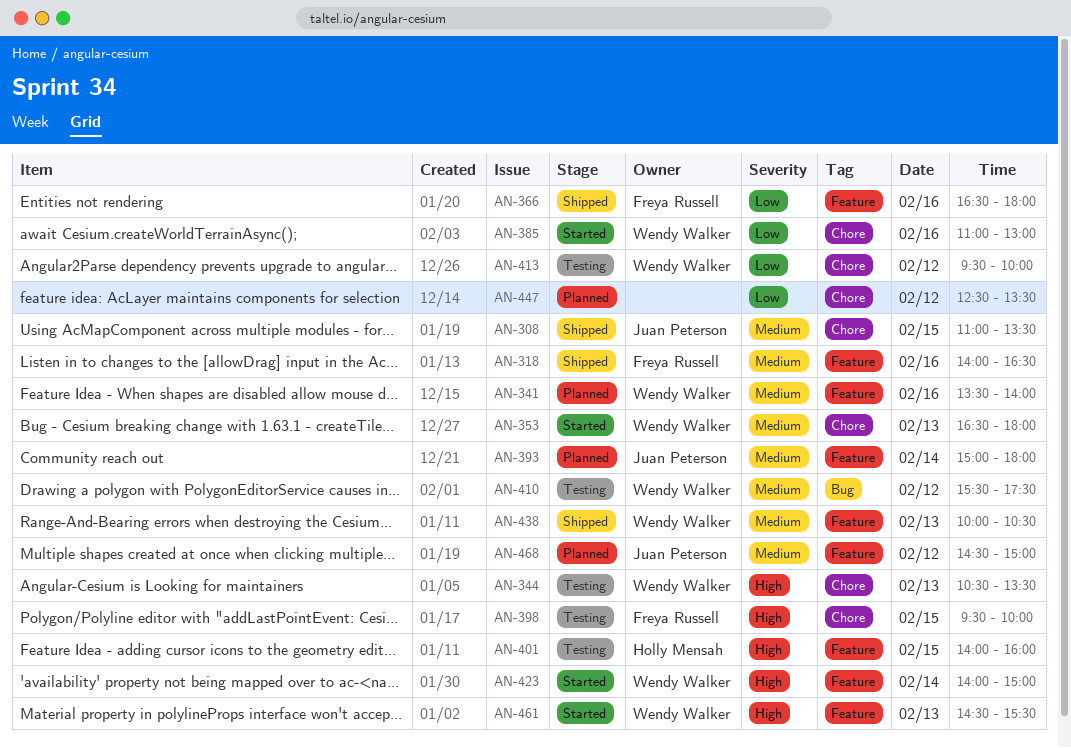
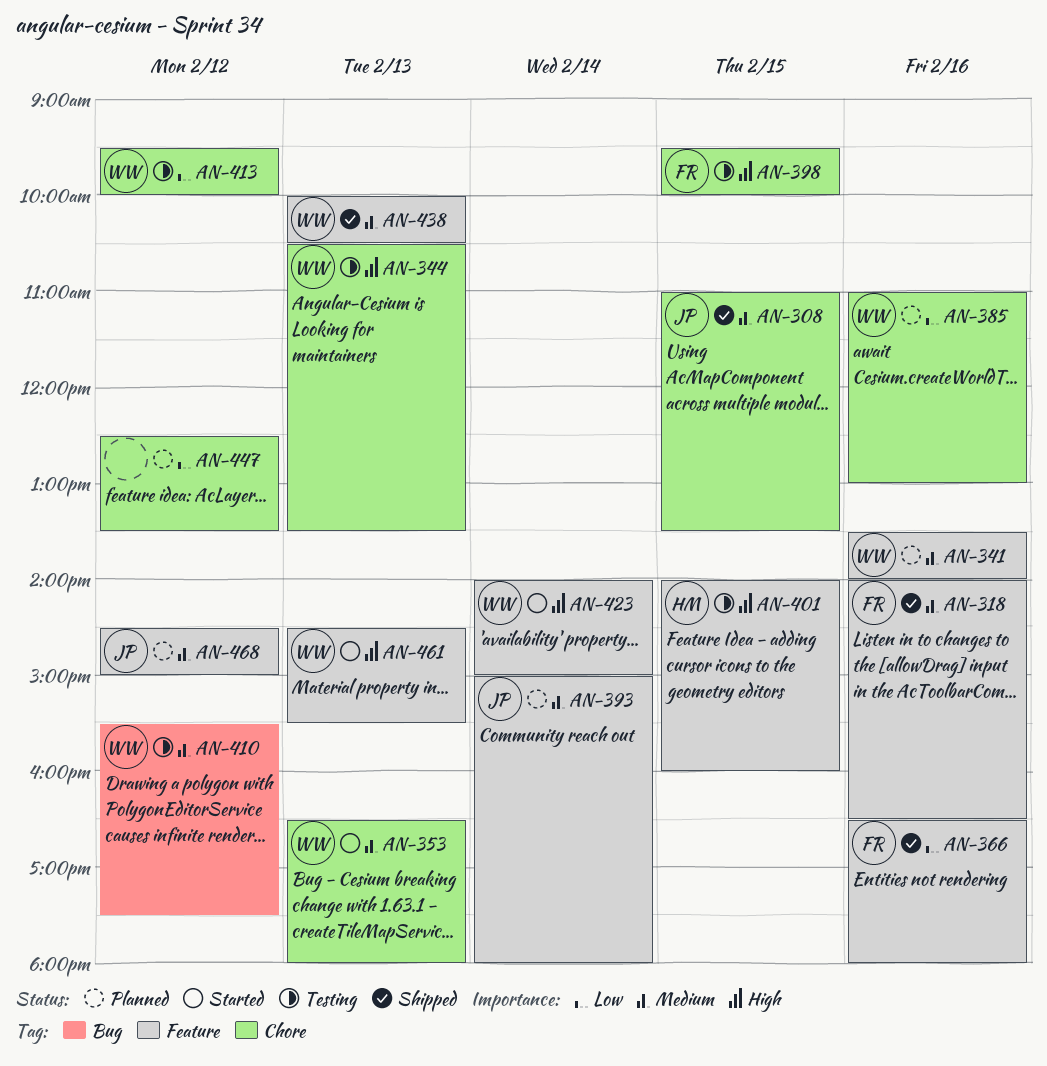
AN-385, status: Started -> Planned

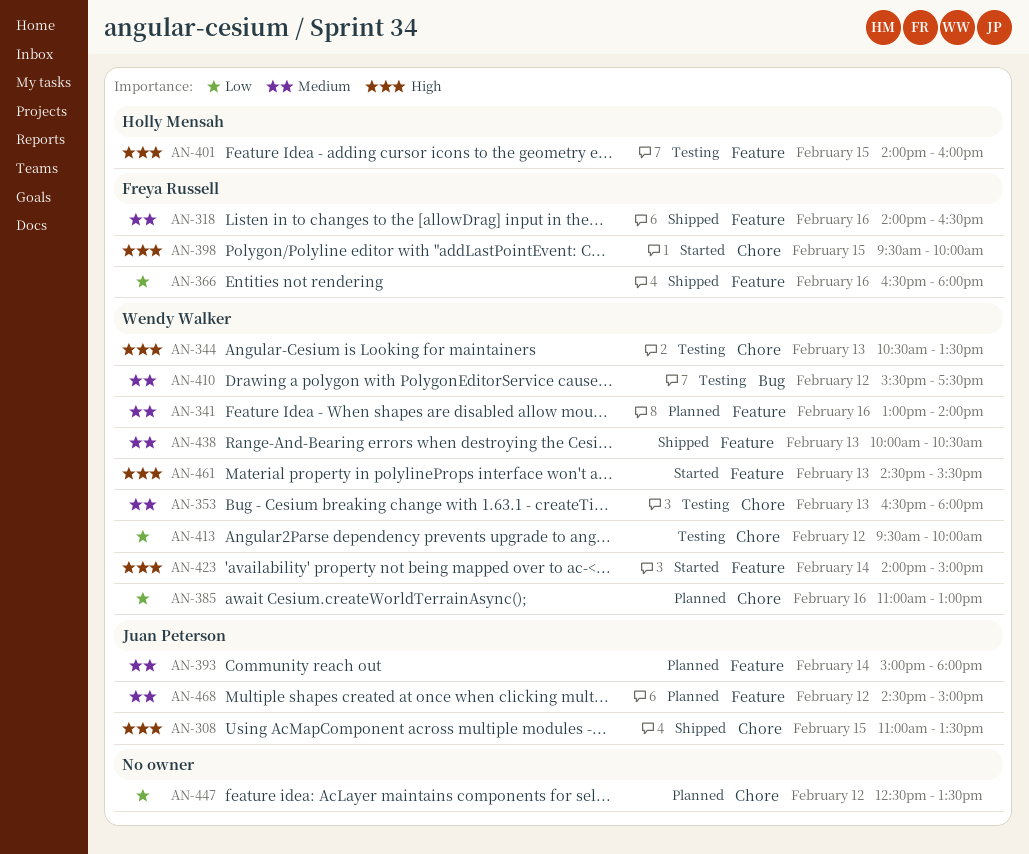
AN-308, priority: Medium -> High
AN-341, begins: 13:30 -> 13:00
AN-353, status: Started -> Testing
AN-398, status: Testing -> Started

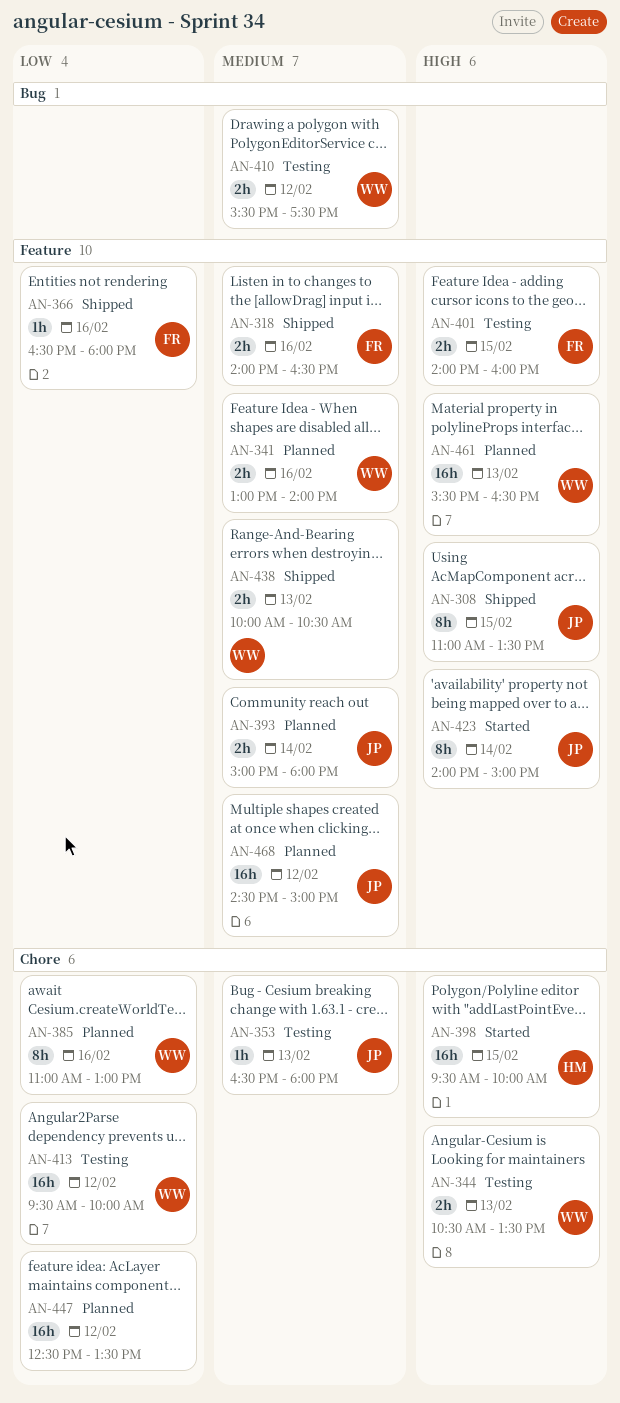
AN-308, label: Chore -> Feature
AN-353, owner: Wendy Walker -> Juan Peterson
AN-398, owner: Freya Russell -> Holly Mensah
AN-401, owner: Holly Mensah -> Freya Russell
AN-423, owner: Wendy Walker -> Juan Peterson
AN-461, status: Started -> Planned
AN-461, begins: 14:30 -> 15:30
AN-461, ends: 15:30 -> 16:30

